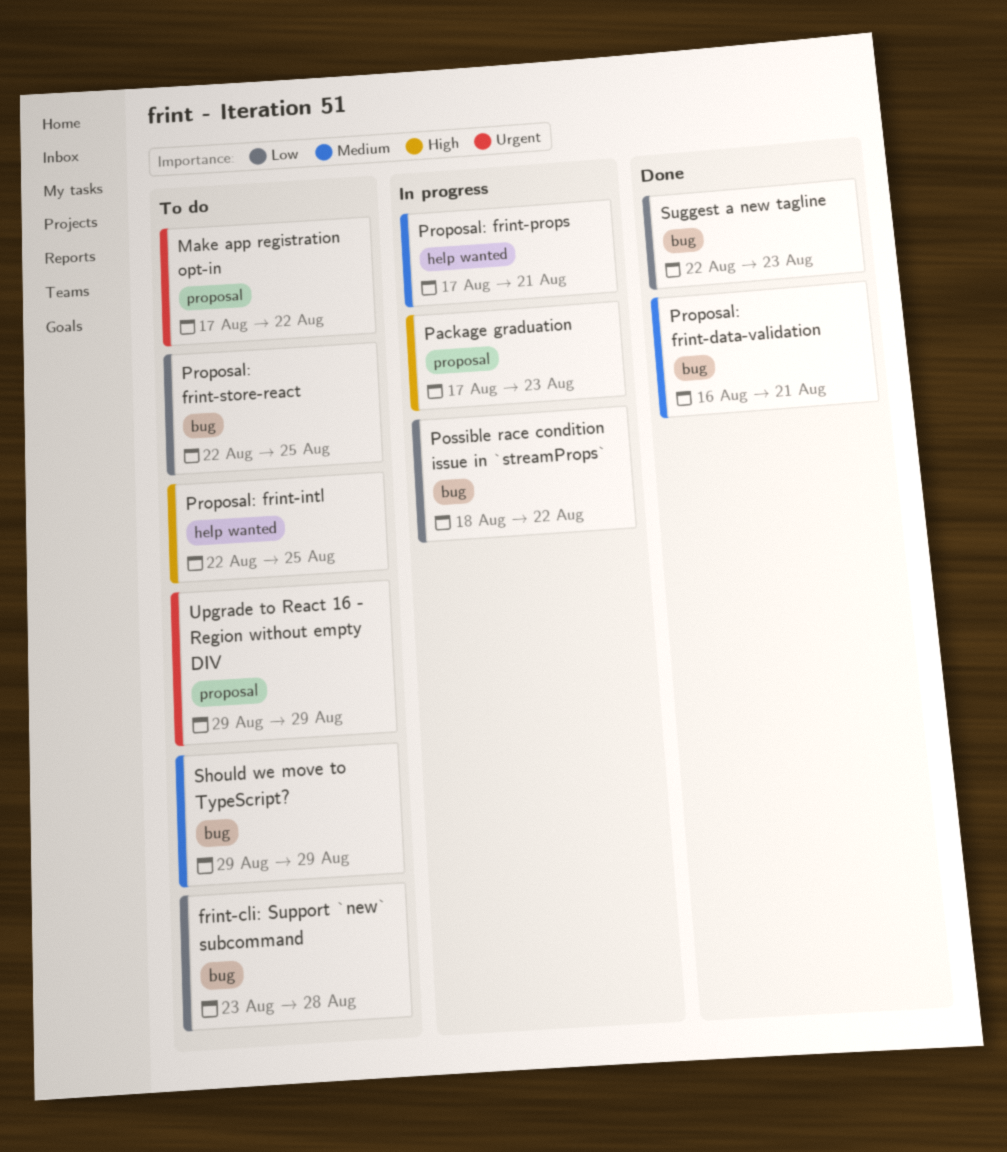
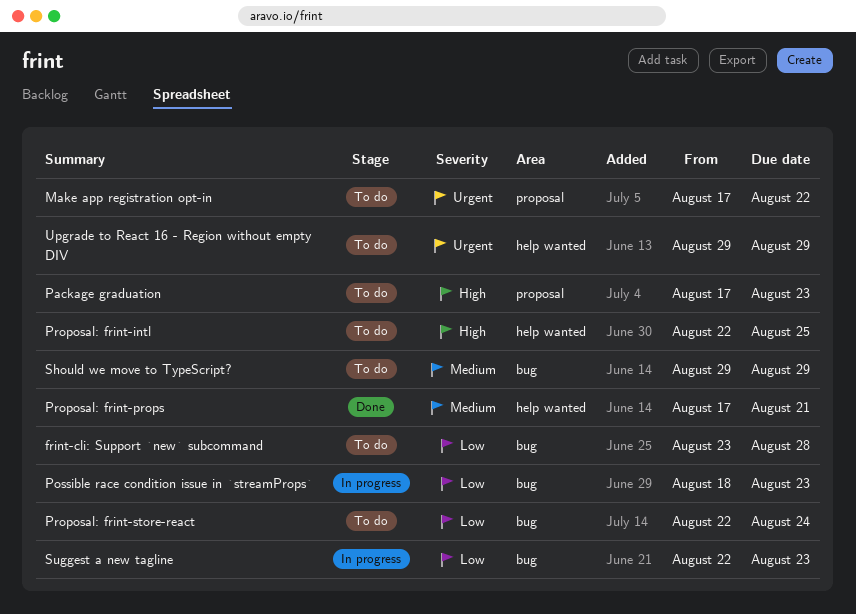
Package graduation, status: In progress -> To do
Possible race condition issue in `streamProps`, due: Aug 22 -> Aug 23
Proposal: frint-data-validation: present -> none
Proposal: frint-props, status: In progress -> Done
Proposal: frint-store-react, due: Aug 25 -> Aug 24
Suggest a new tagline, status: Done -> In progress
Upgrade to React 16 - Region without empty DIV, label: proposal -> help wanted

